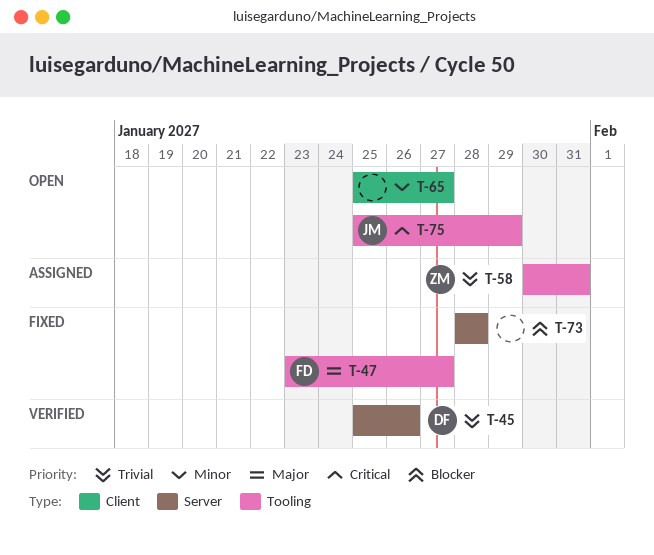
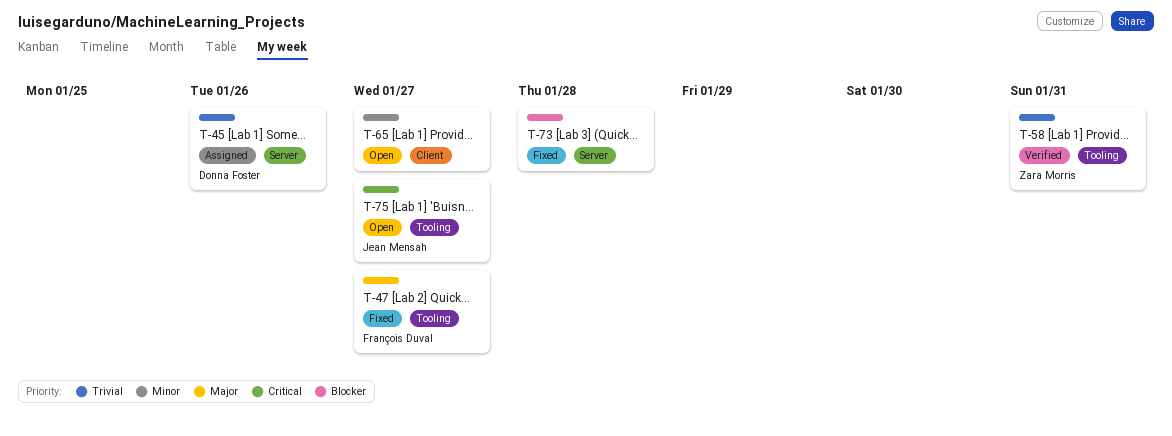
T-45, status: Verified -> Assigned
T-58, status: Assigned -> Verified
T-75, due: Jan 29 -> Jan 27

